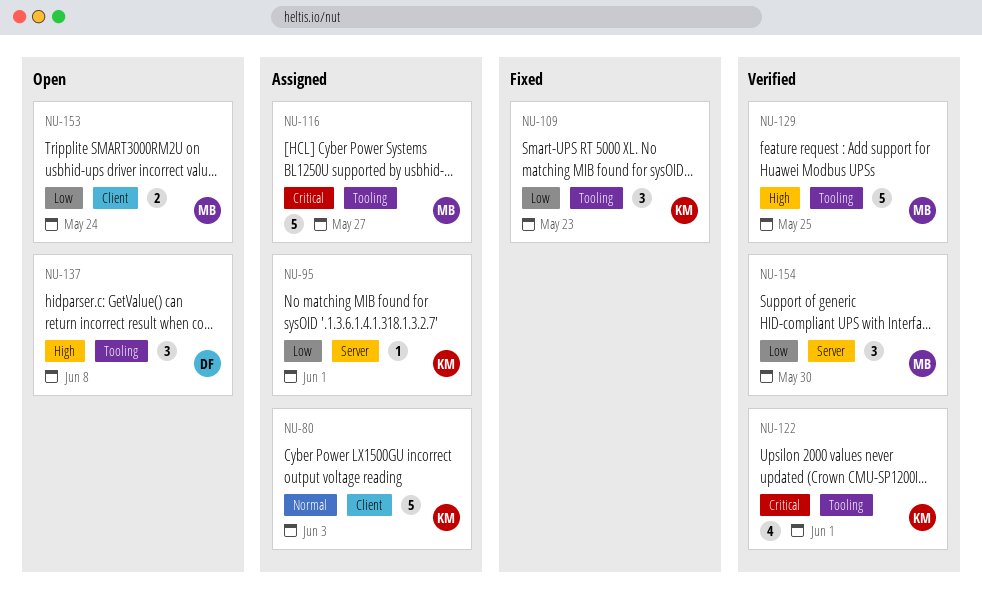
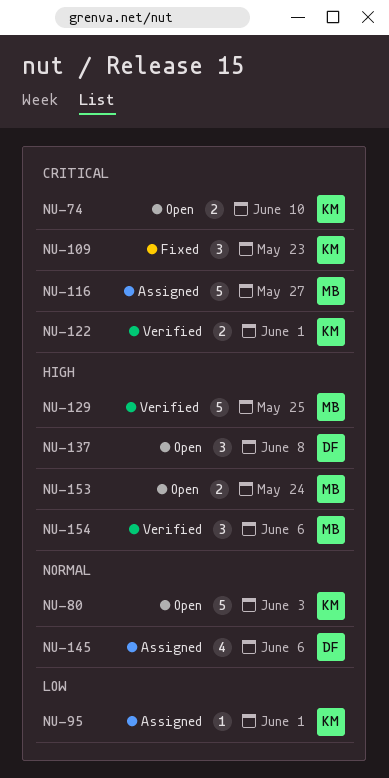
NU-74: none -> present
NU-80, status: Assigned -> Open
NU-109, priority: Low -> Critical
NU-122, estimate: 4 -> 2
NU-145: none -> present
NU-153, priority: Low -> High
NU-154, priority: Low -> High
NU-154, due: May 30 -> Jun 6

